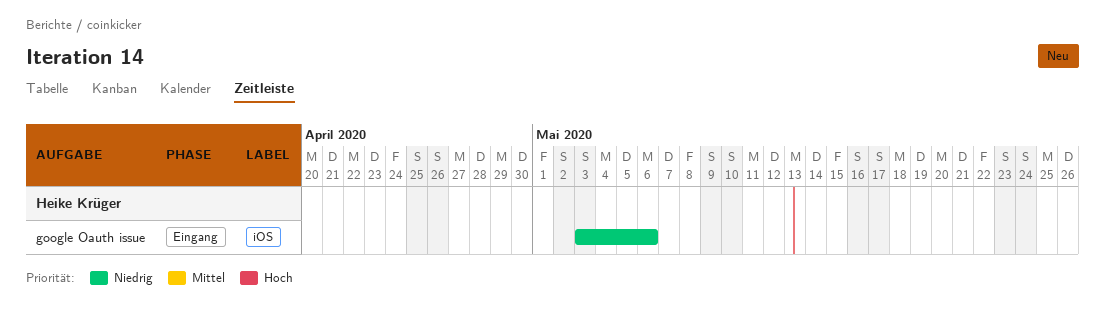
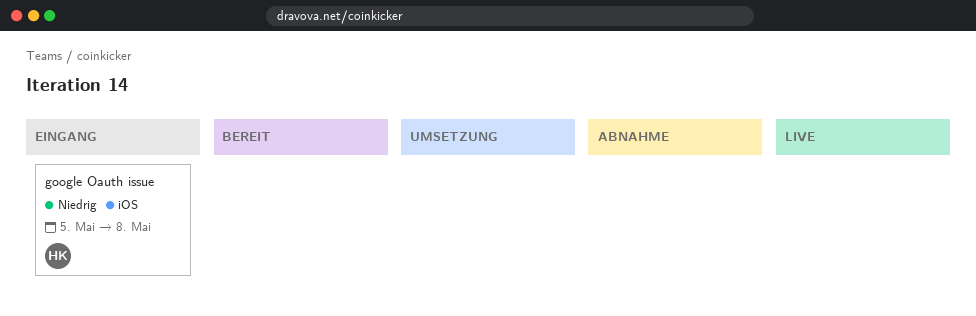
google Oauth issue, start: May 3 -> May 5
google Oauth issue, due: May 6 -> May 8

